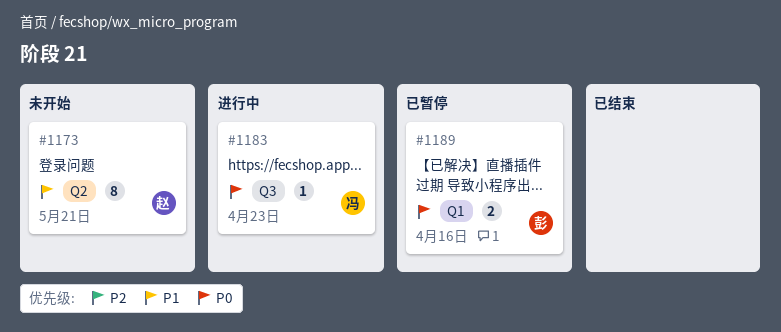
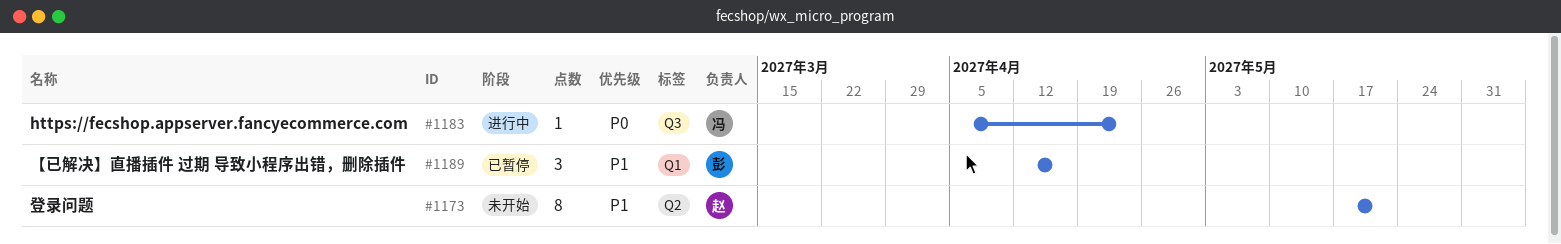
#1189, priority: P0 -> P1
#1189, estimate: 2 -> 3

